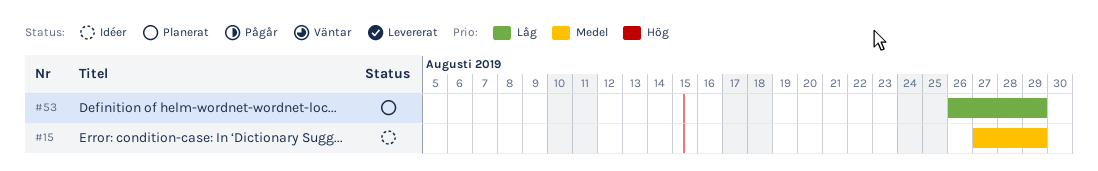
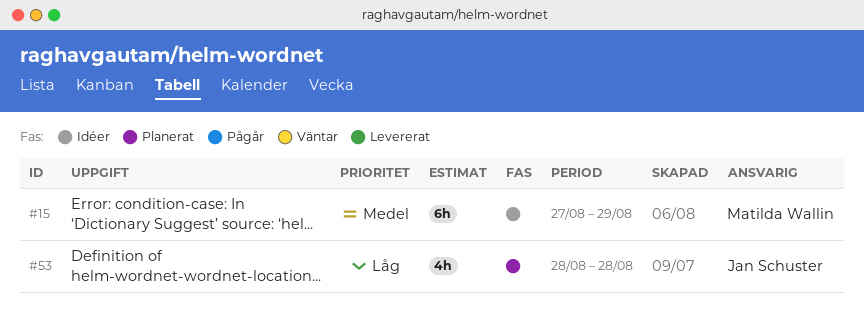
#53, start: Aug 26 -> Aug 28
#53, due: Aug 29 -> Aug 28

